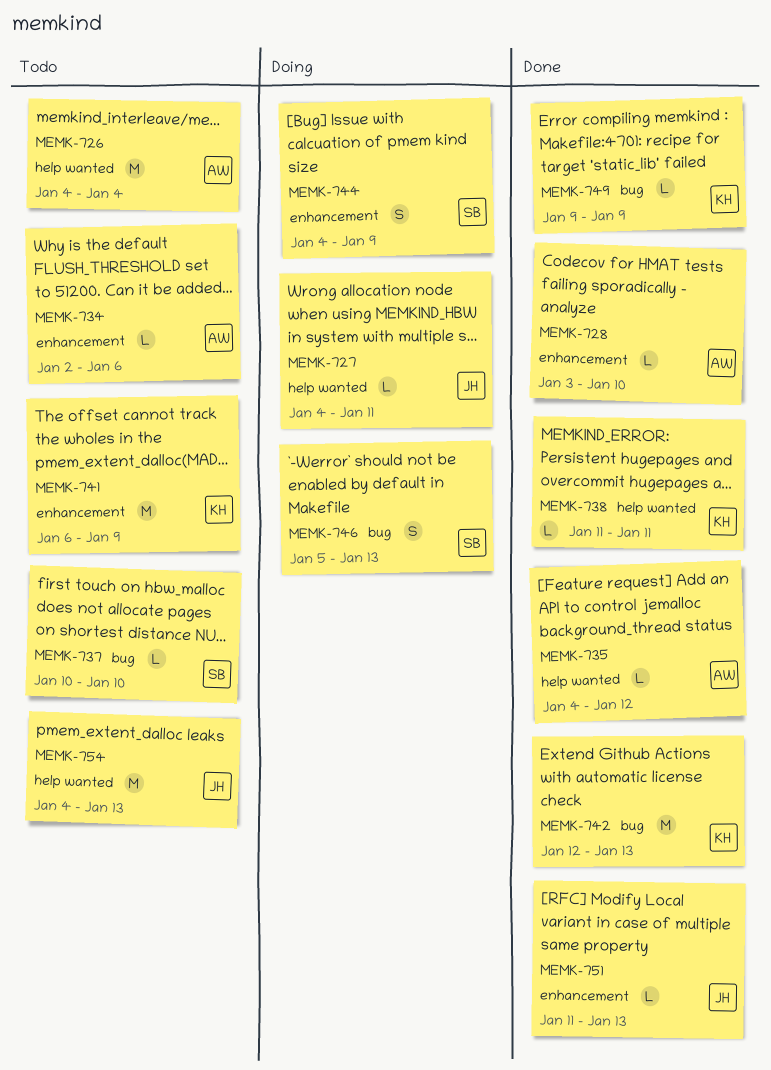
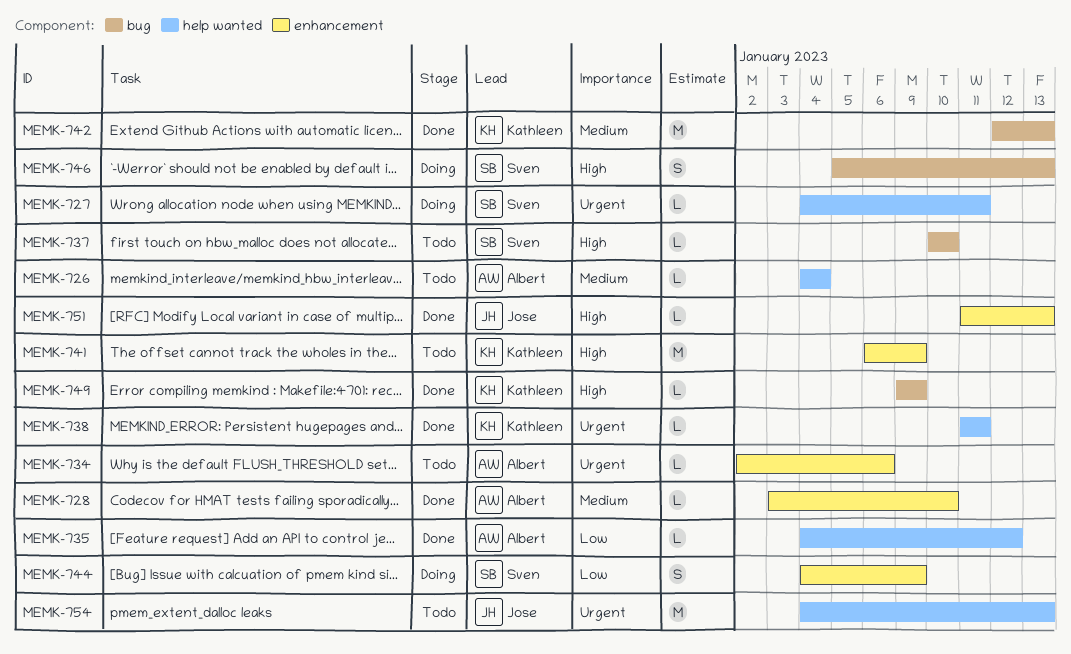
MEMK-726, estimate: M -> L
MEMK-727, owner: Jose -> Sven

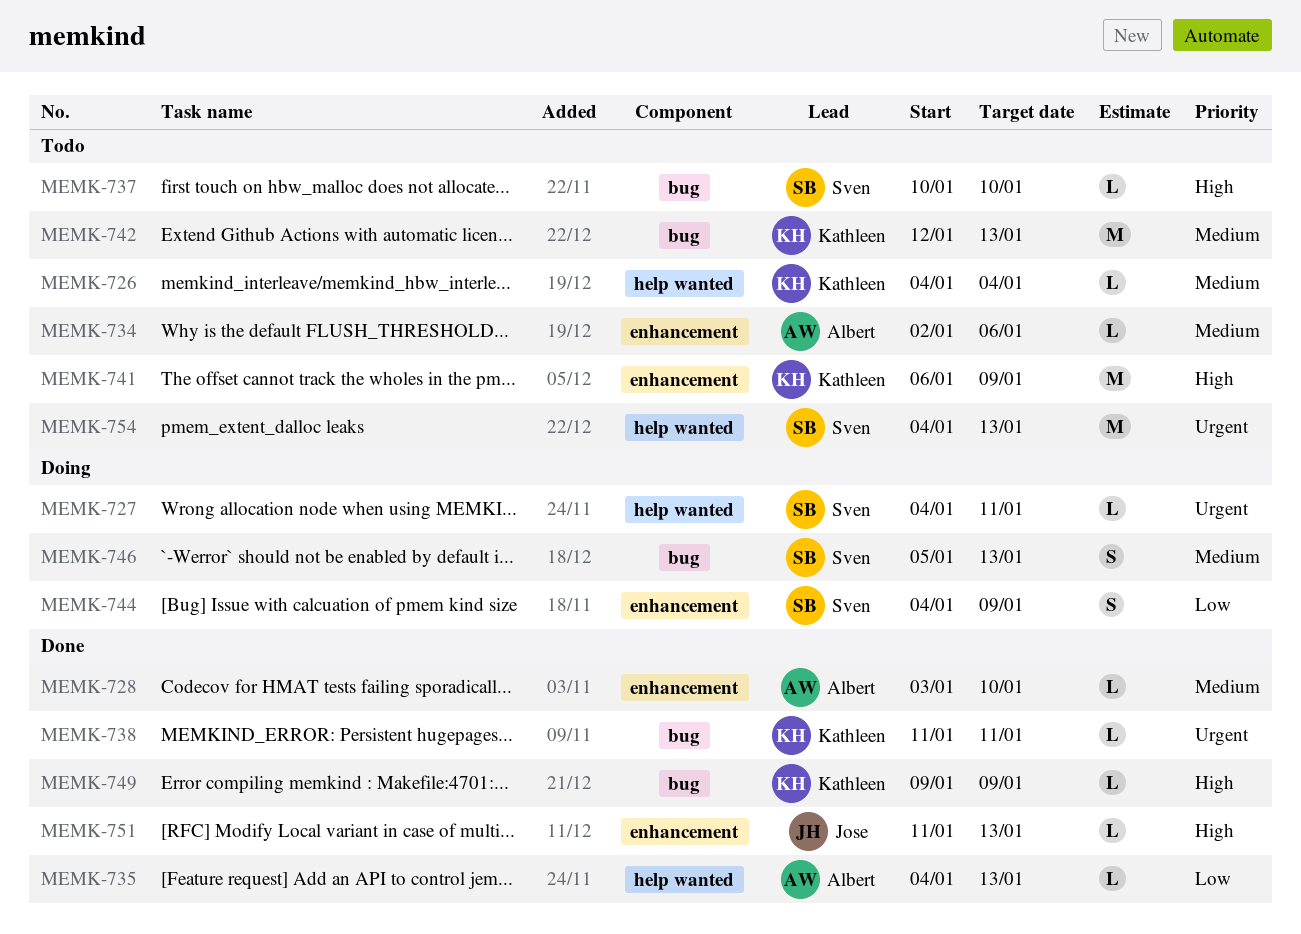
MEMK-726, owner: Albert -> Kathleen
MEMK-734, priority: Urgent -> Medium
MEMK-735, due: Jan 12 -> Jan 13
MEMK-738, label: help wanted -> bug
MEMK-742, status: Done -> Todo
MEMK-746, priority: High -> Medium
MEMK-754, owner: Jose -> Sven

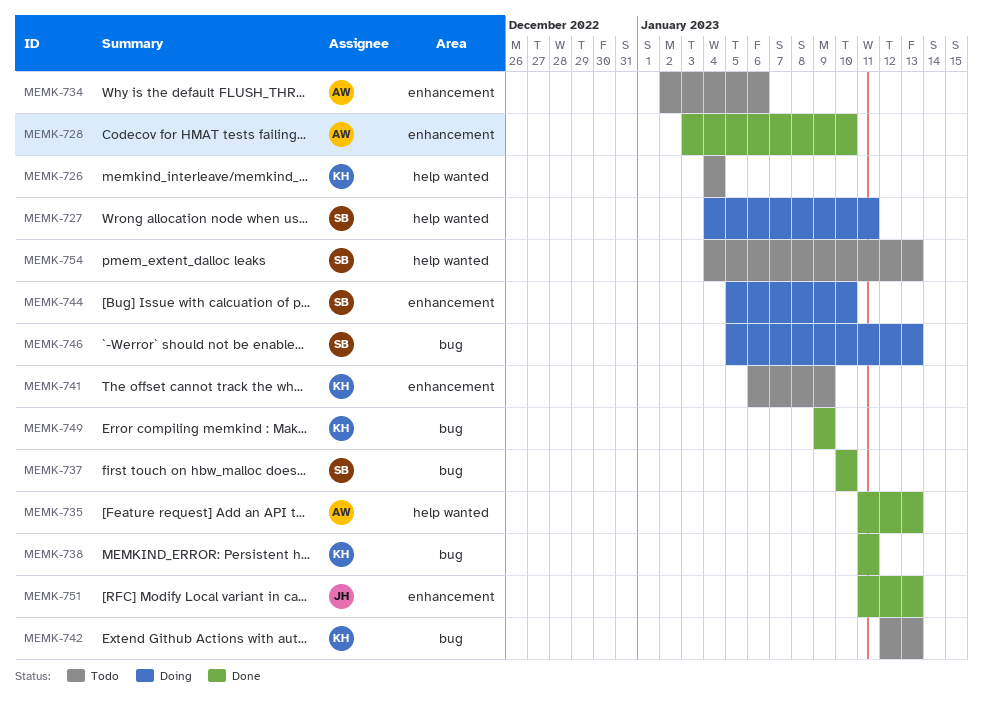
MEMK-735, start: Jan 4 -> Jan 11
MEMK-737, status: Todo -> Done
MEMK-744, start: Jan 4 -> Jan 5
MEMK-744, due: Jan 9 -> Jan 10

